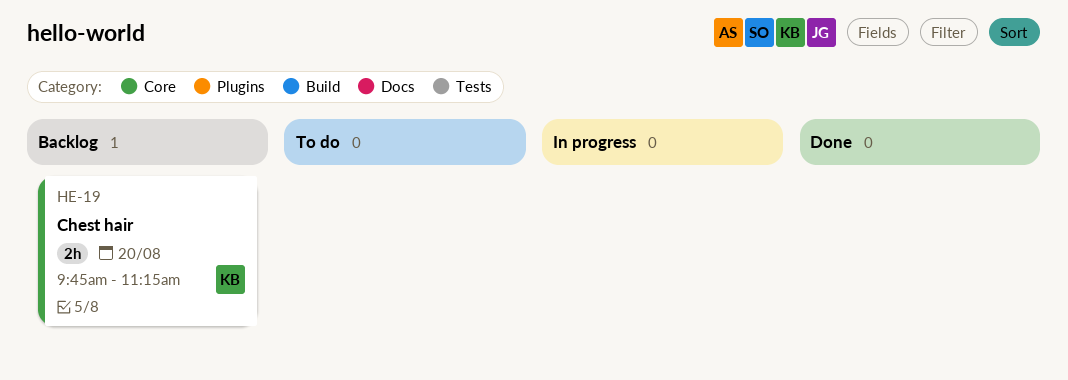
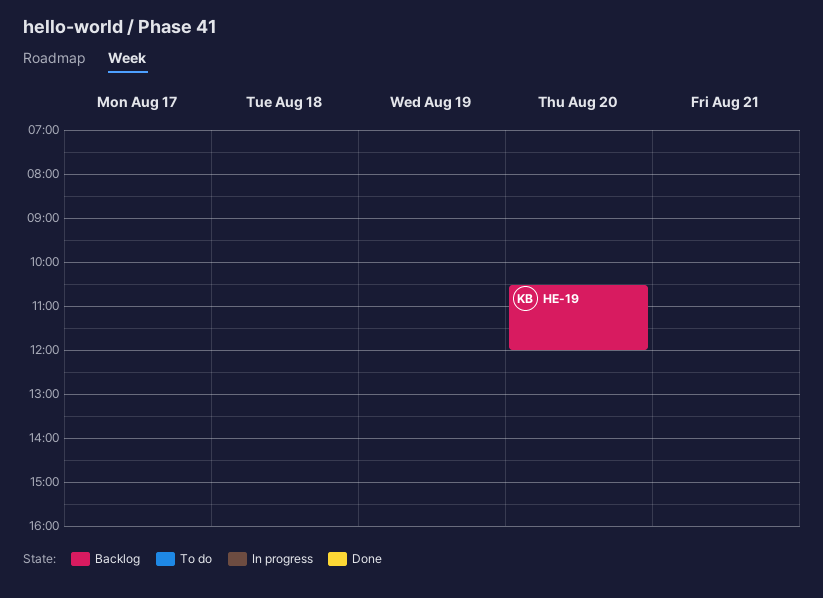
HE-19, begins: 09:45 -> 10:30
HE-19, ends: 11:15 -> 12:00

